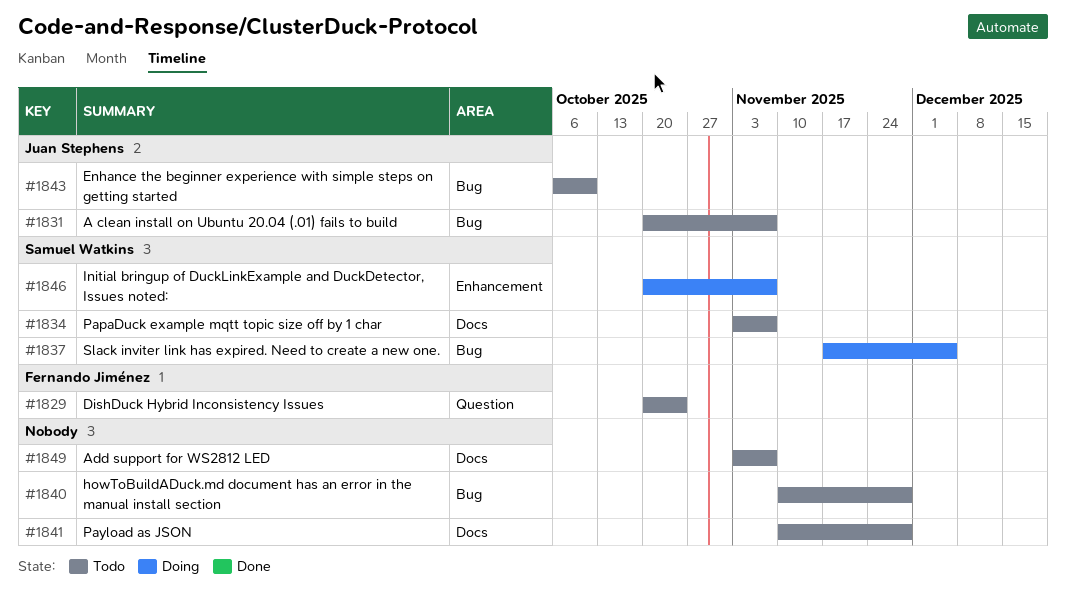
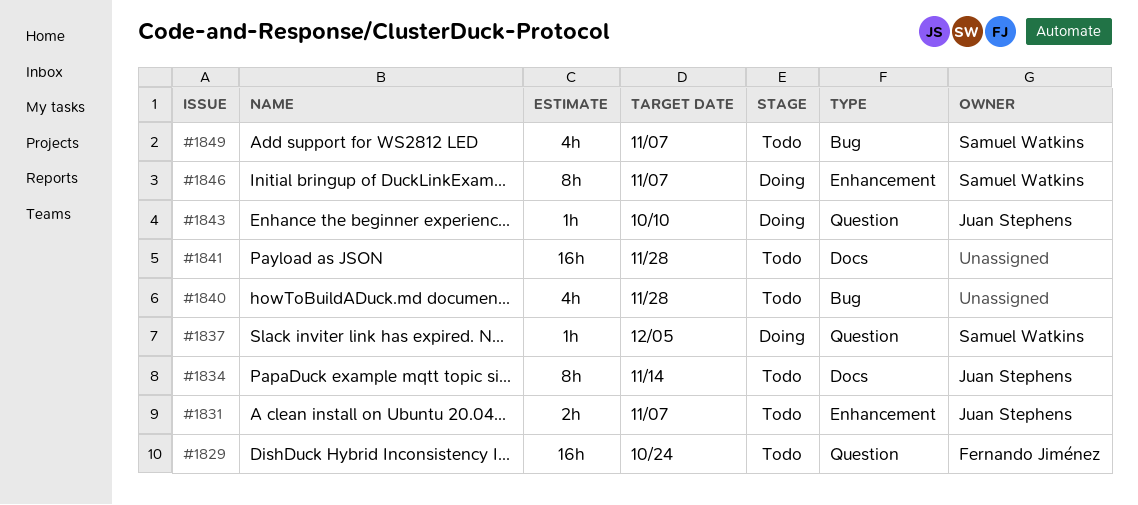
#1831, label: Bug -> Enhancement
#1834, owner: Samuel Watkins -> Juan Stephens
#1834, due: Nov 7 -> Nov 14
#1837, label: Bug -> Question
#1843, status: Todo -> Doing
#1843, label: Bug -> Question
#1849, owner: none -> Samuel Watkins
#1849, label: Docs -> Bug

